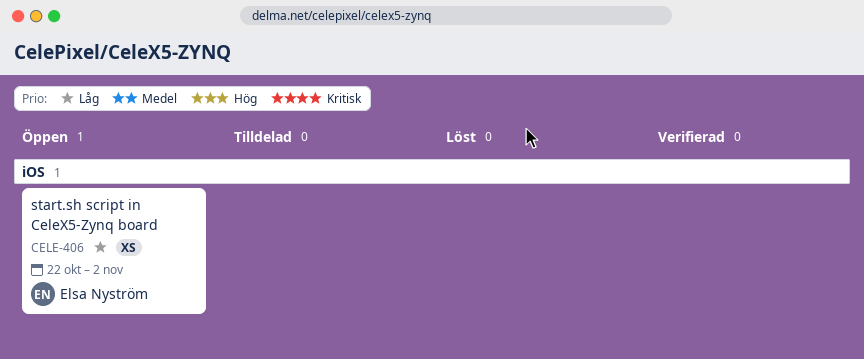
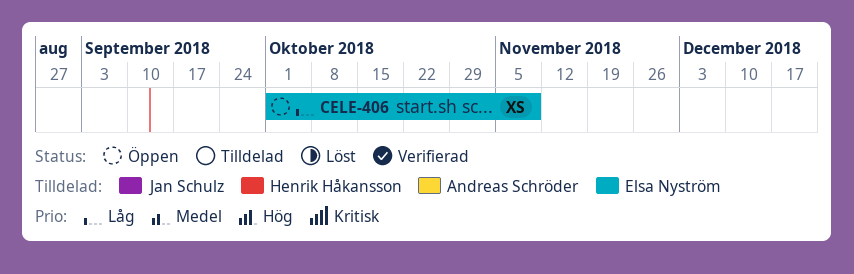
CELE-406, start: Oct 22 -> Oct 1
CELE-406, due: Nov 2 -> Nov 9

